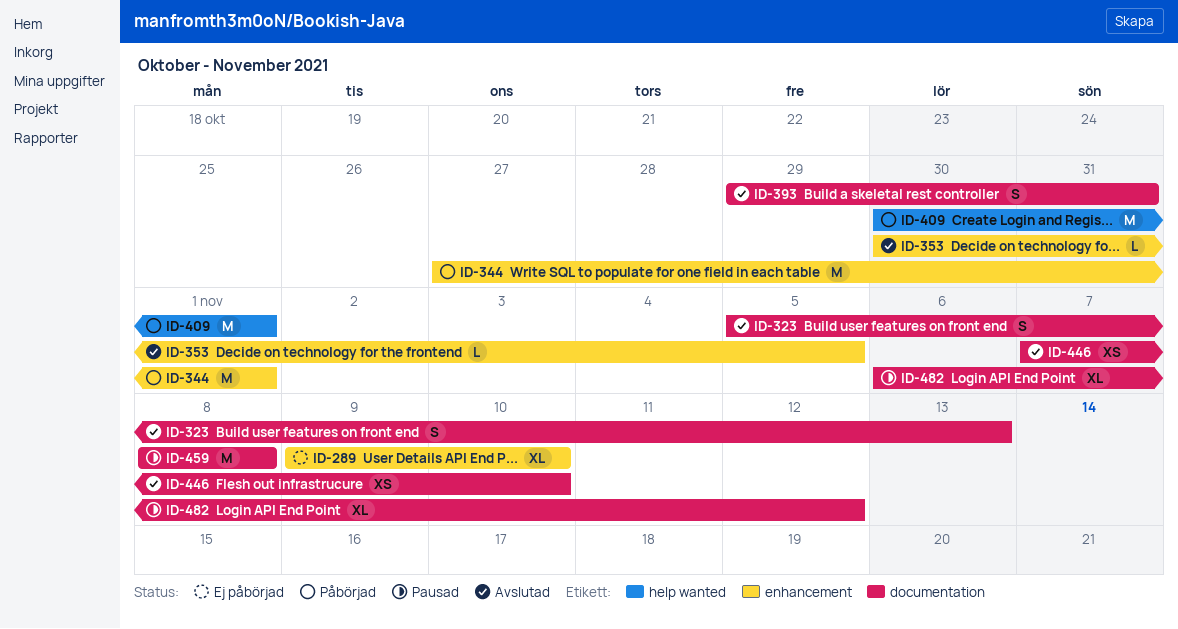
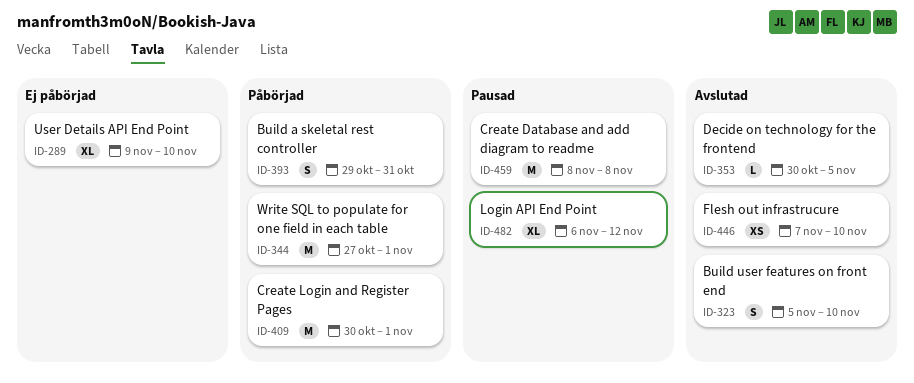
ID-323, due: Nov 13 -> Nov 10
ID-393, status: Avslutad -> Påbörjad

